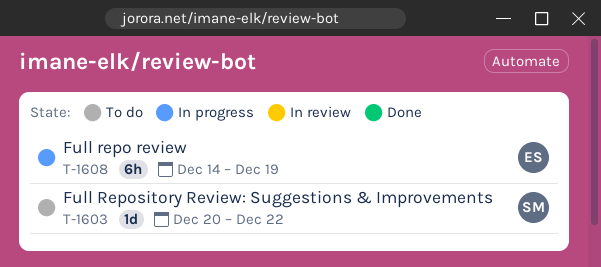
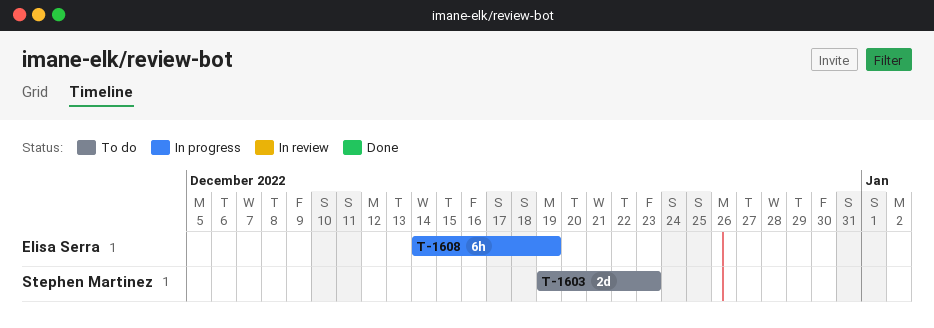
T-1603, estimate: 1d -> 2d
T-1603, start: Dec 20 -> Dec 19
T-1603, due: Dec 22 -> Dec 23

